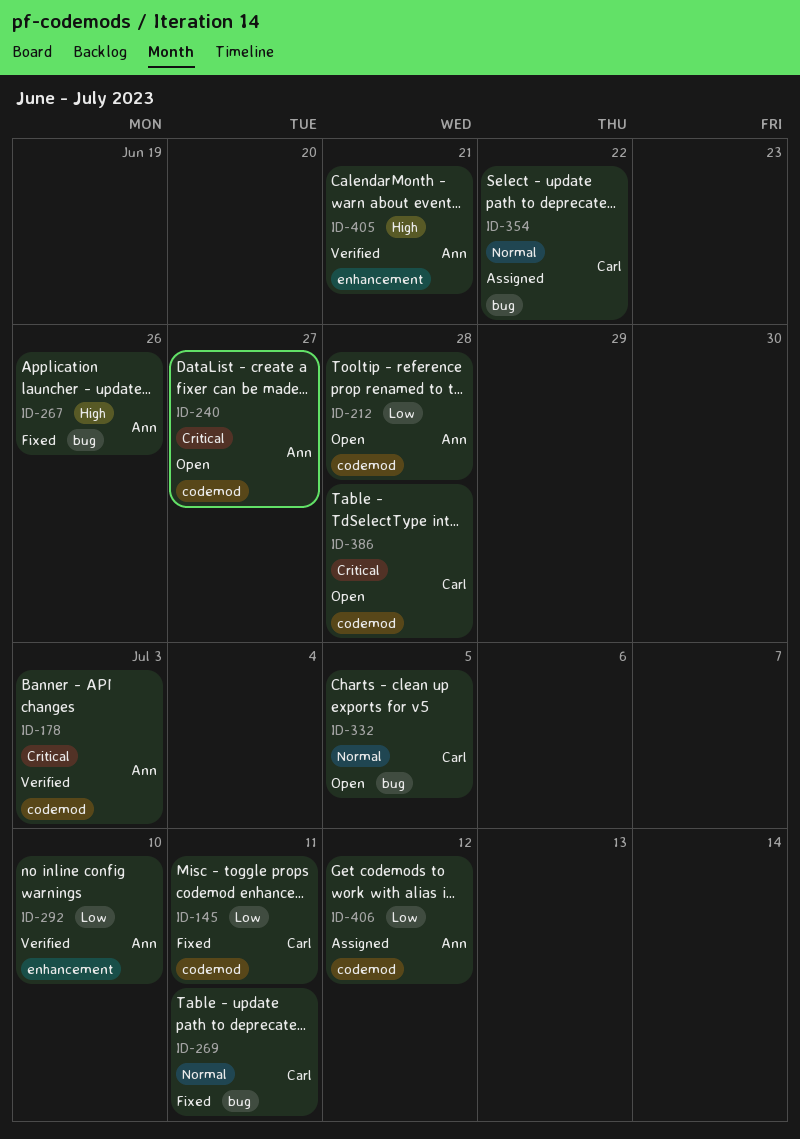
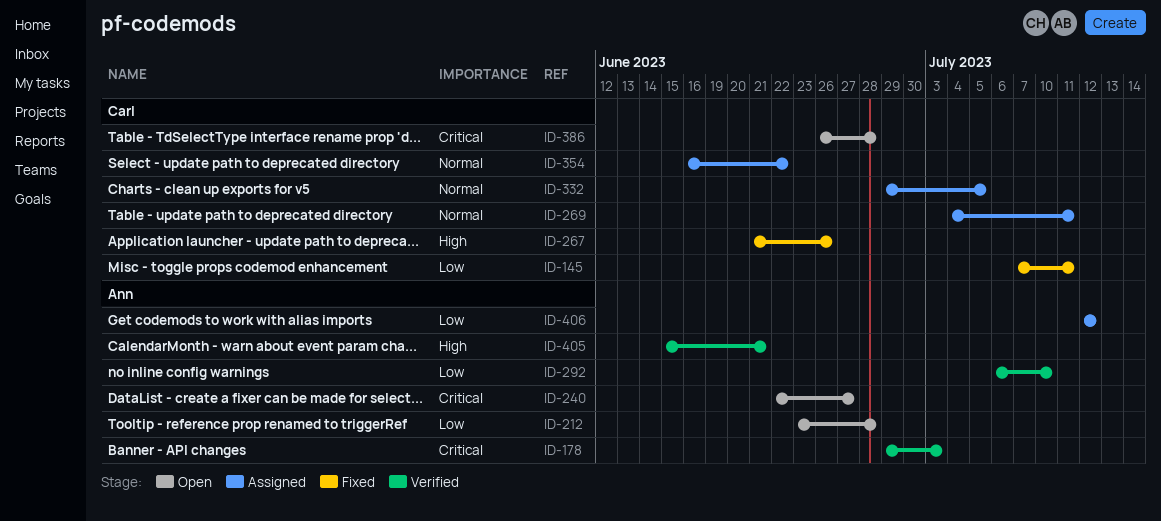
ID-267, owner: Ann -> Carl
ID-269, status: Fixed -> Assigned
ID-332, status: Open -> Assigned

